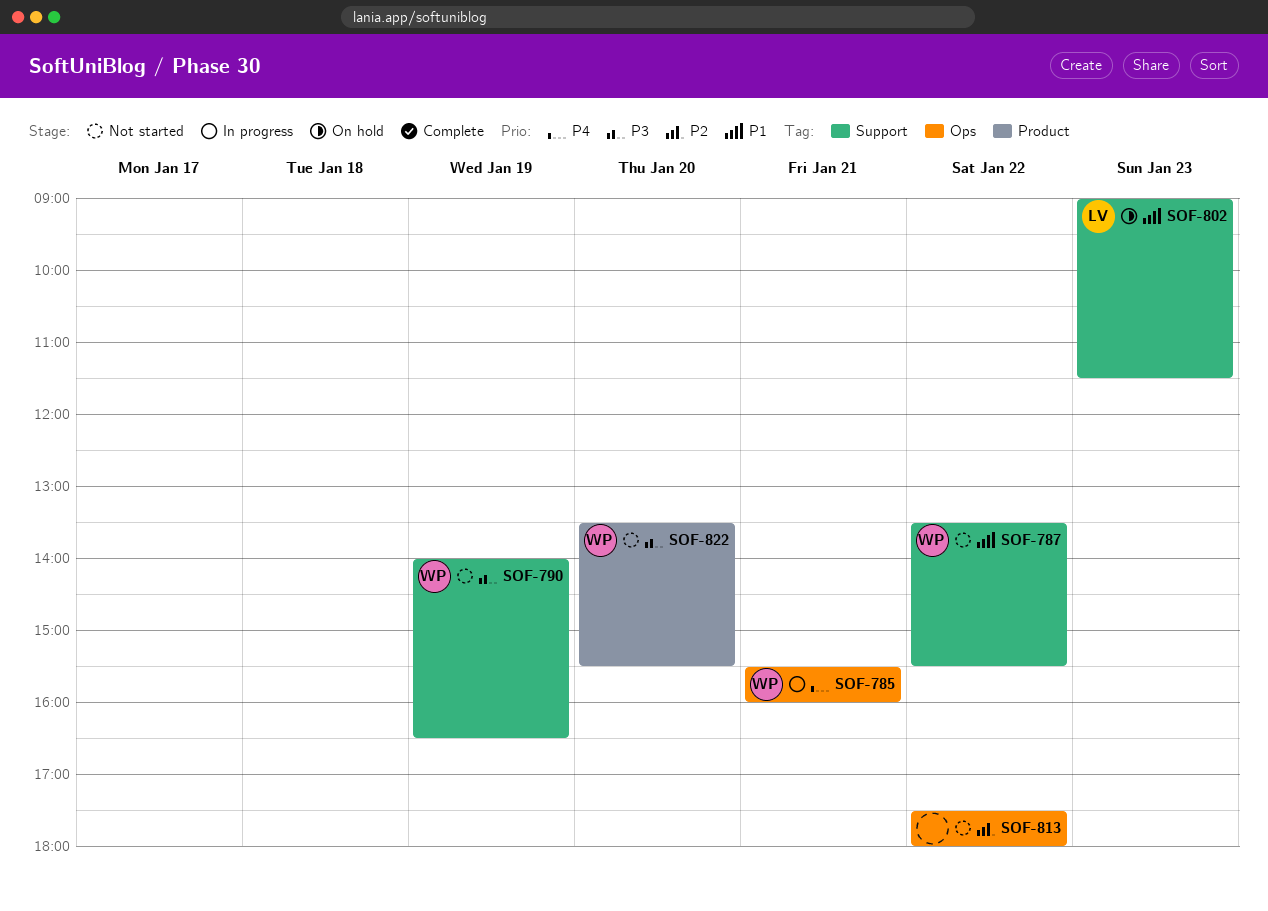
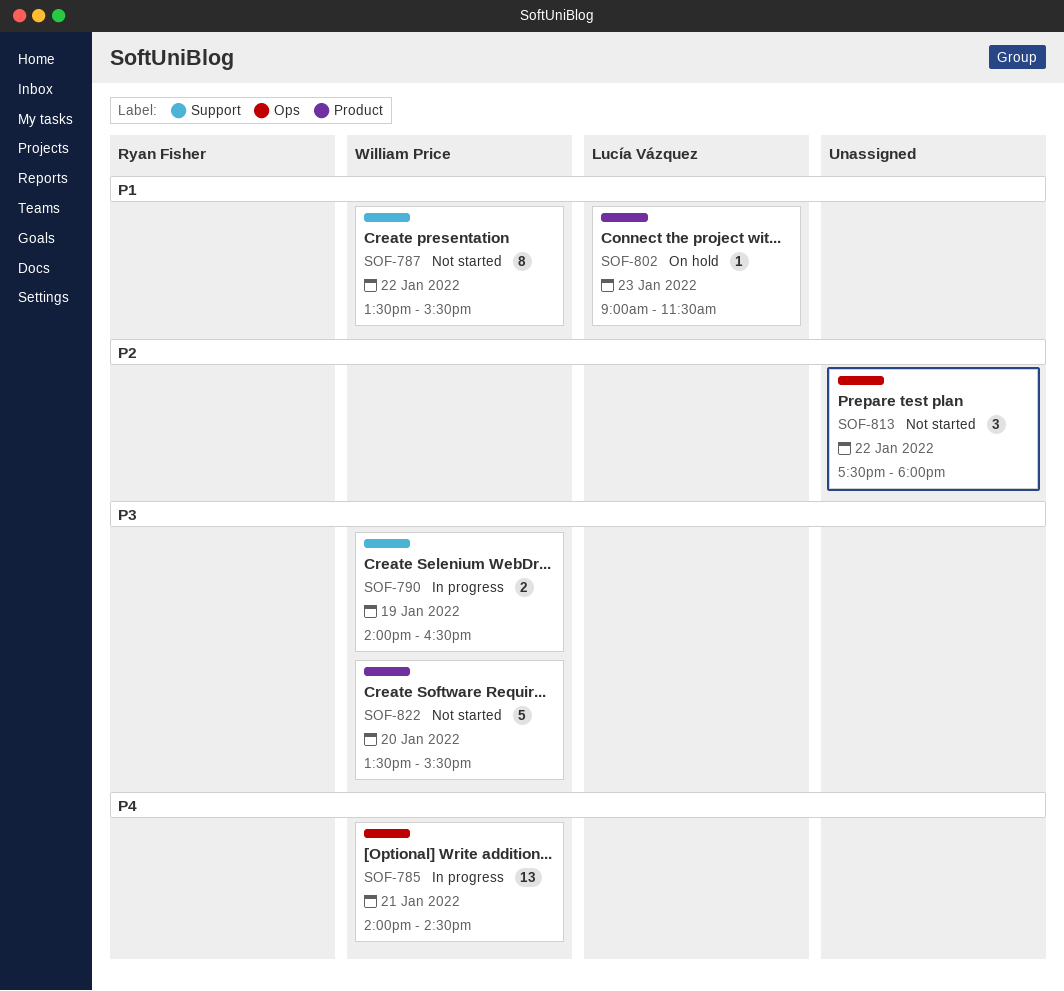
SOF-785, begins: 15:30 -> 14:00
SOF-785, ends: 16:00 -> 14:30
SOF-790, status: Not started -> In progress
SOF-802, label: Support -> Product

